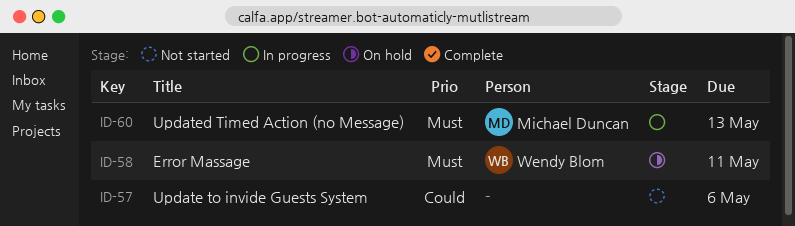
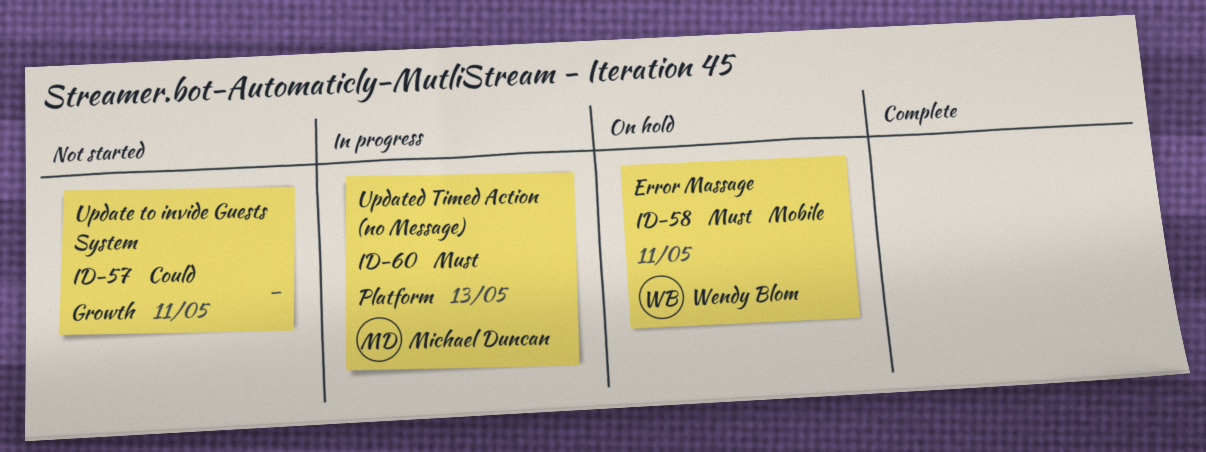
ID-57, due: May 6 -> May 11

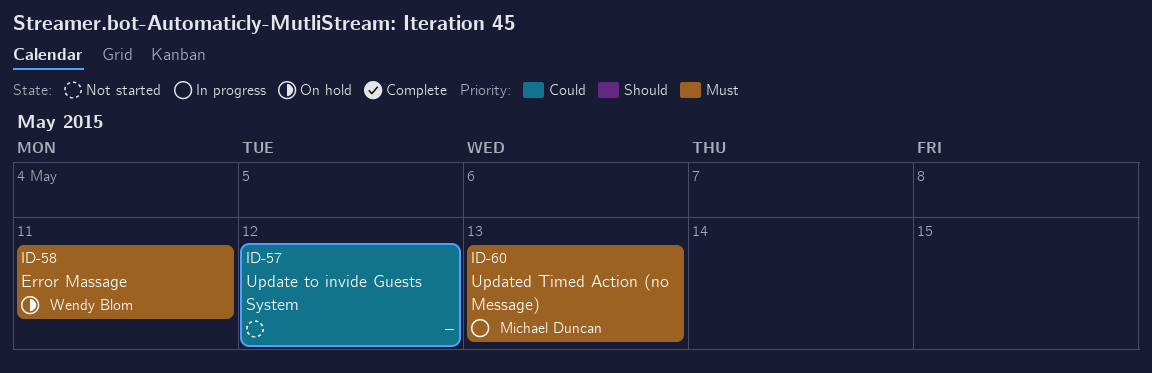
ID-57, due: May 11 -> May 12

